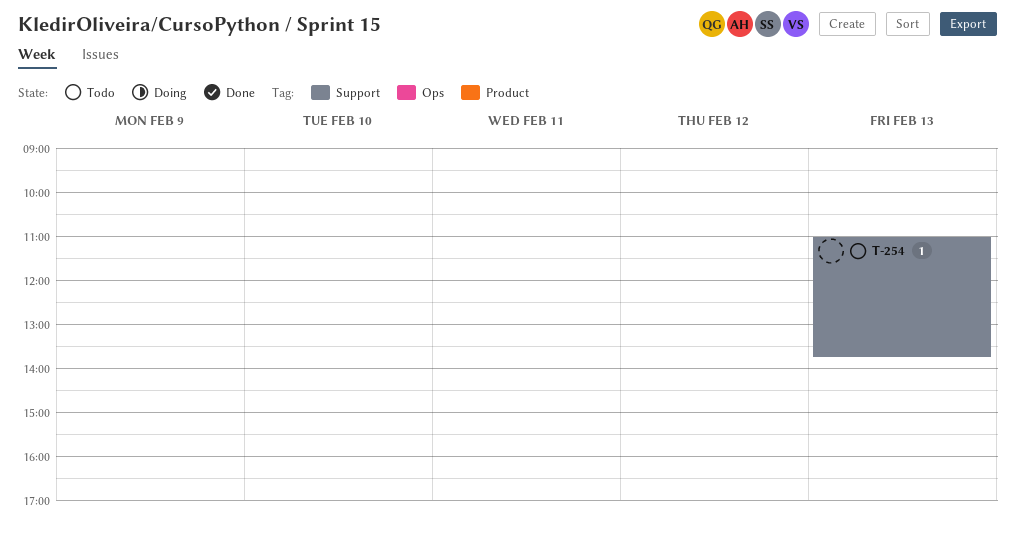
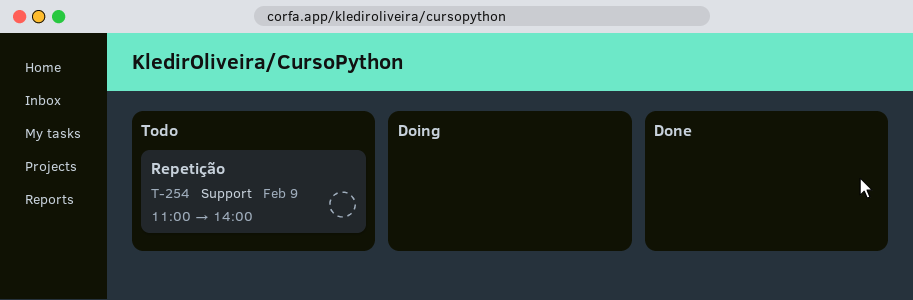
T-254, day: Feb 13 -> Feb 9
T-254, ends: 13:45 -> 14:00

